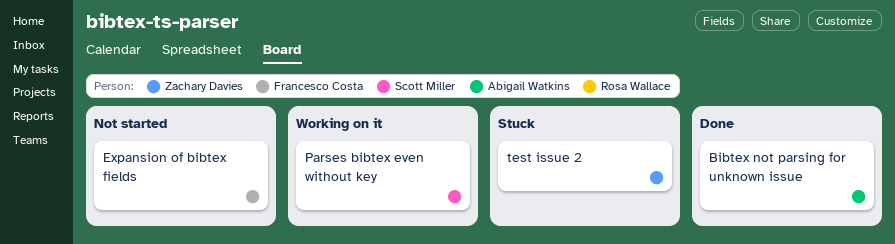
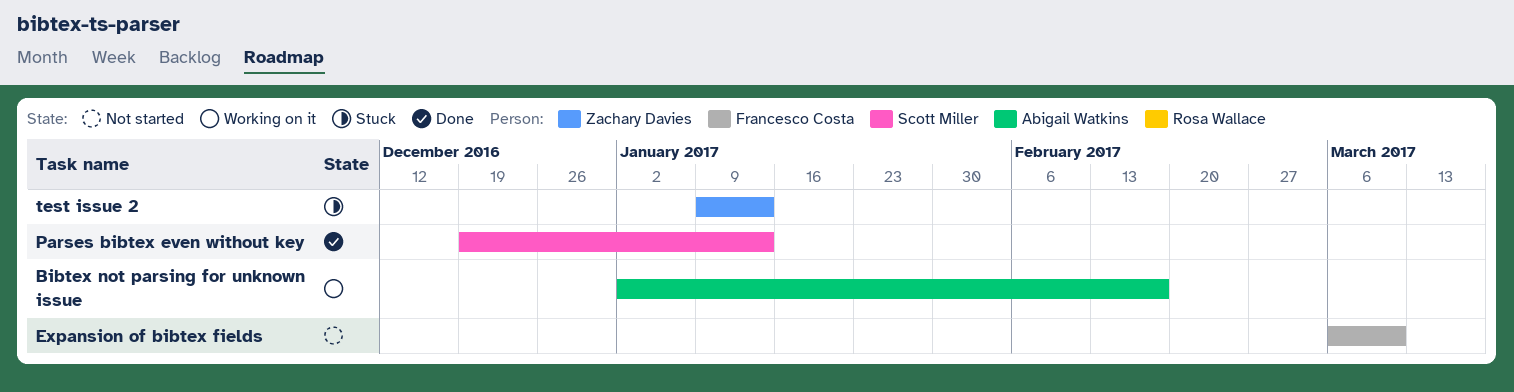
Bibtex not parsing for unknown issue, status: Done -> Working on it
Parses bibtex even without key, status: Working on it -> Done

